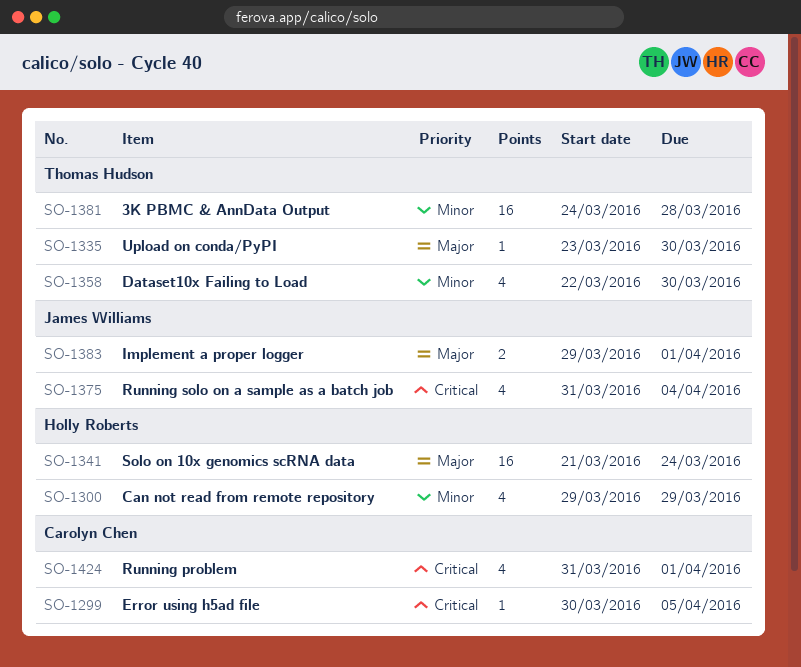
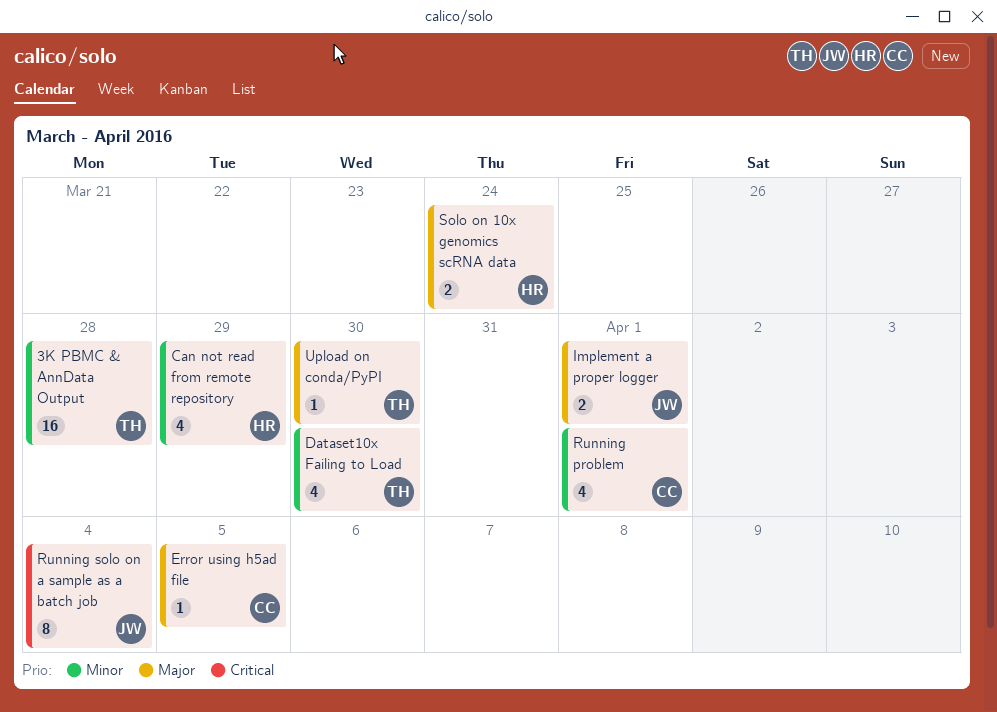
Error using h5ad file, priority: Critical -> Major
Running problem, priority: Critical -> Minor
Running solo on a sample as a batch job, estimate: 4 -> 8
Solo on 10x genomics scRNA data, estimate: 16 -> 2

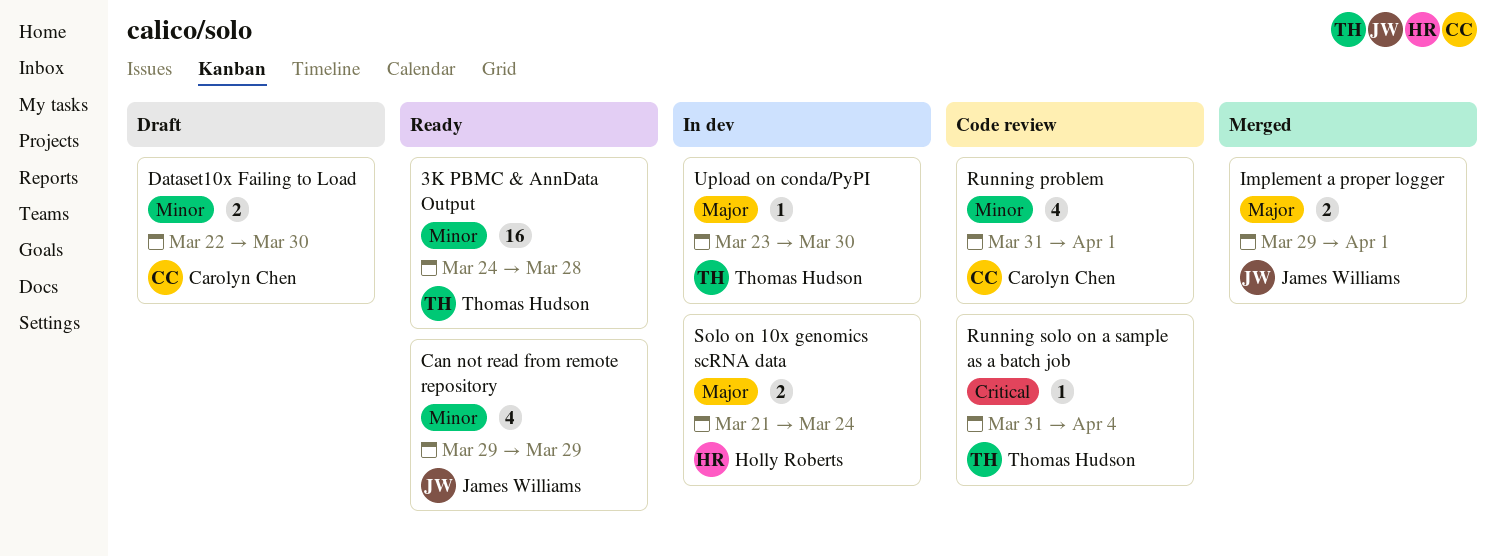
Can not read from remote repository, owner: Holly Roberts -> James Williams
Dataset10x Failing to Load, owner: Thomas Hudson -> Carolyn Chen
Dataset10x Failing to Load, estimate: 4 -> 2
Error using h5ad file: present -> none
Running solo on a sample as a batch job, owner: James Williams -> Thomas Hudson
Running solo on a sample as a batch job, estimate: 8 -> 1

